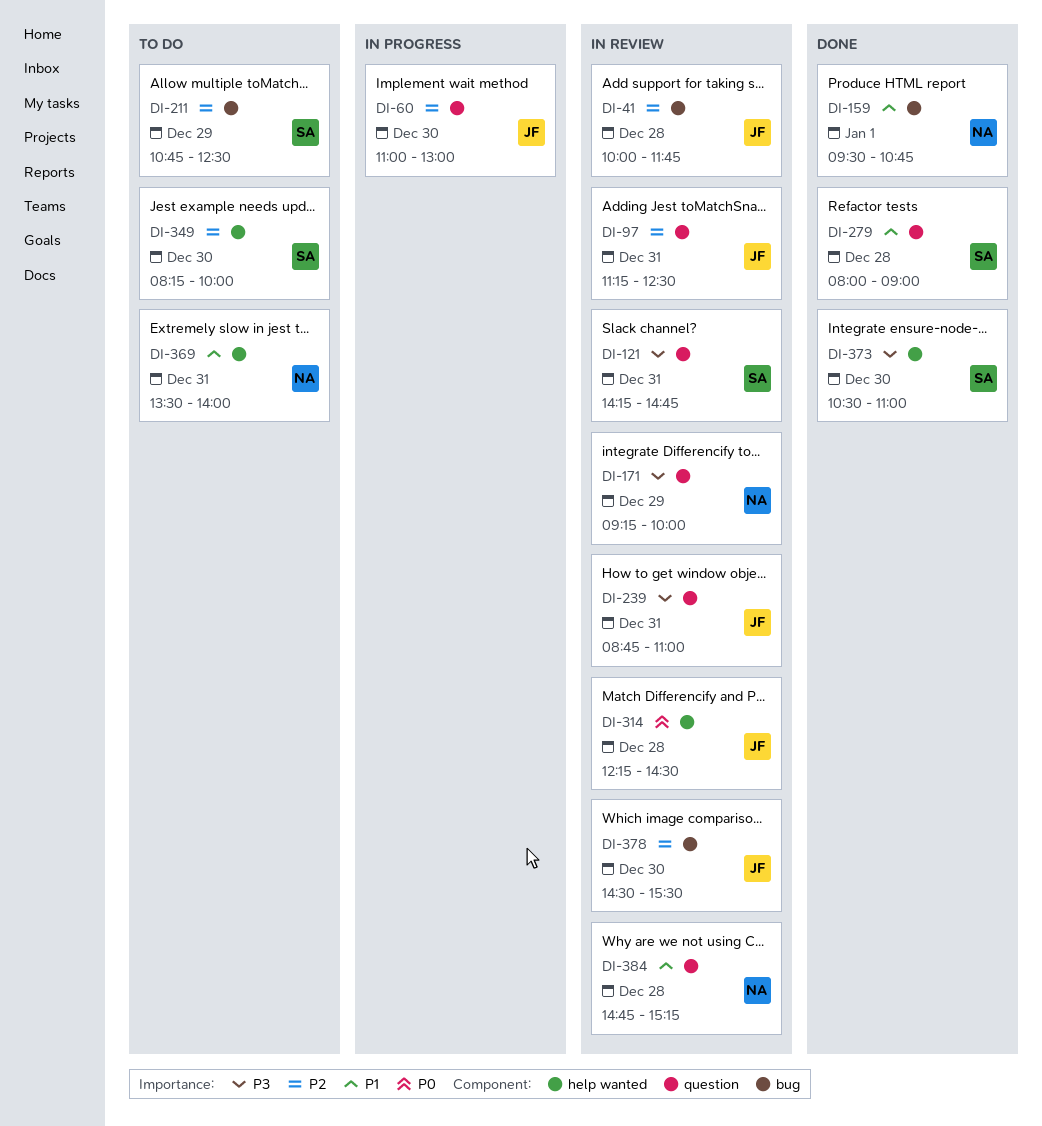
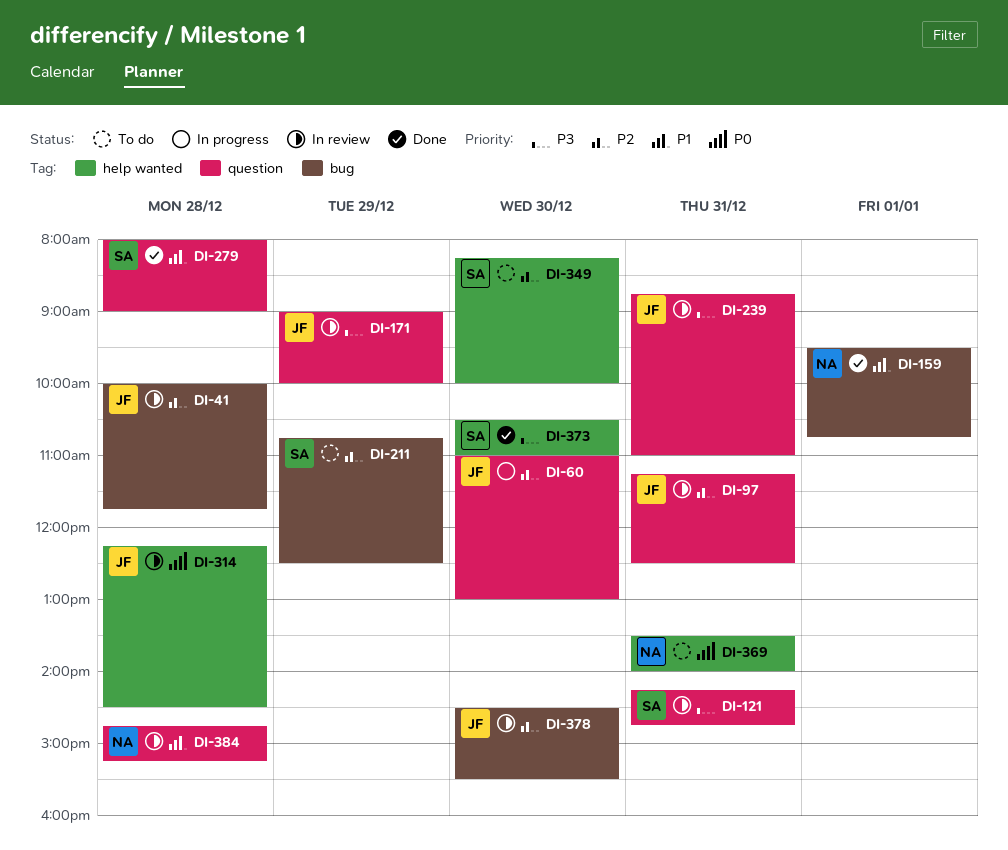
DI-171, owner: NA -> JF
DI-171, begins: 09:15 -> 09:00
DI-369, priority: P1 -> P0

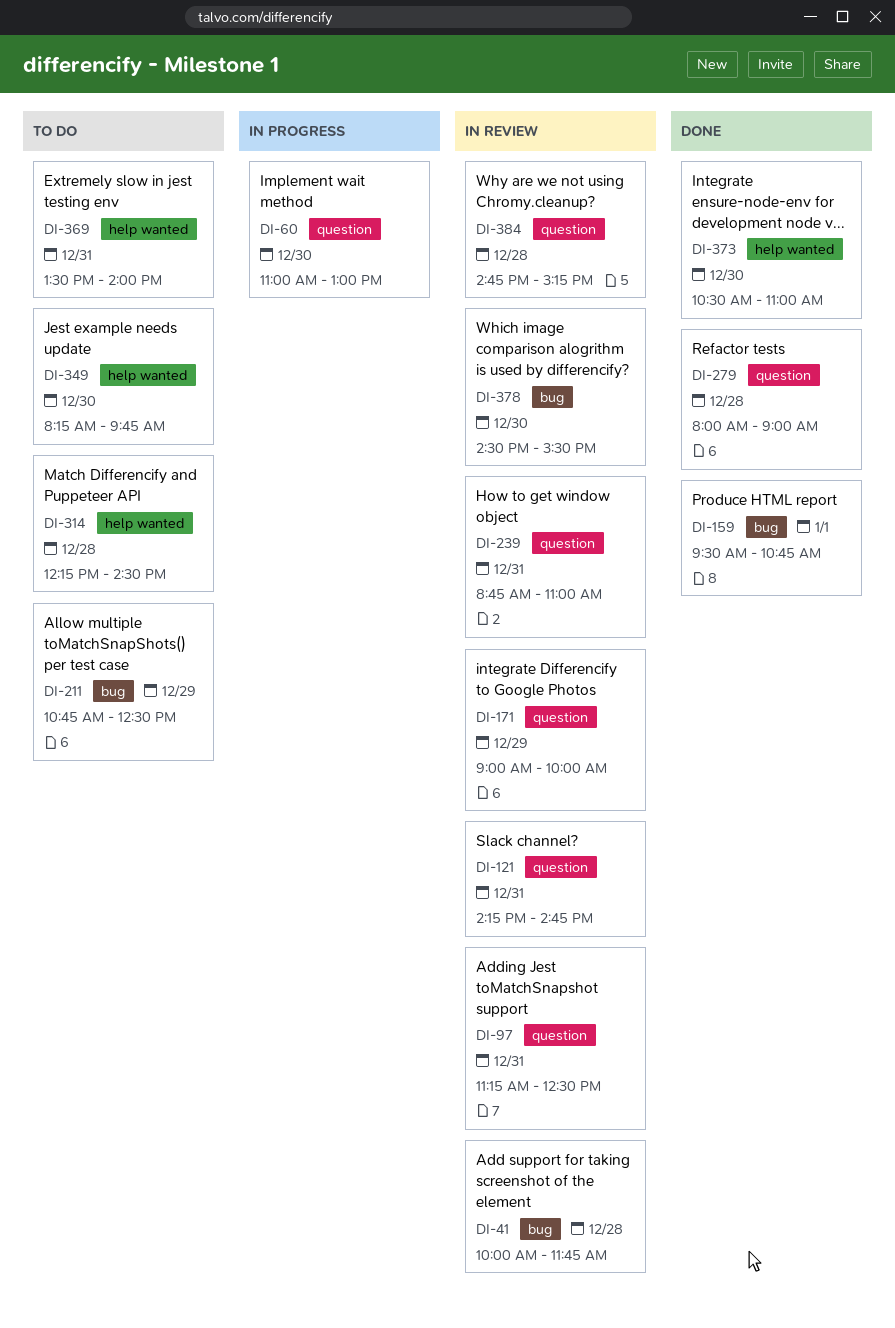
DI-314, status: In review -> To do
DI-349, ends: 10:00 -> 09:45

